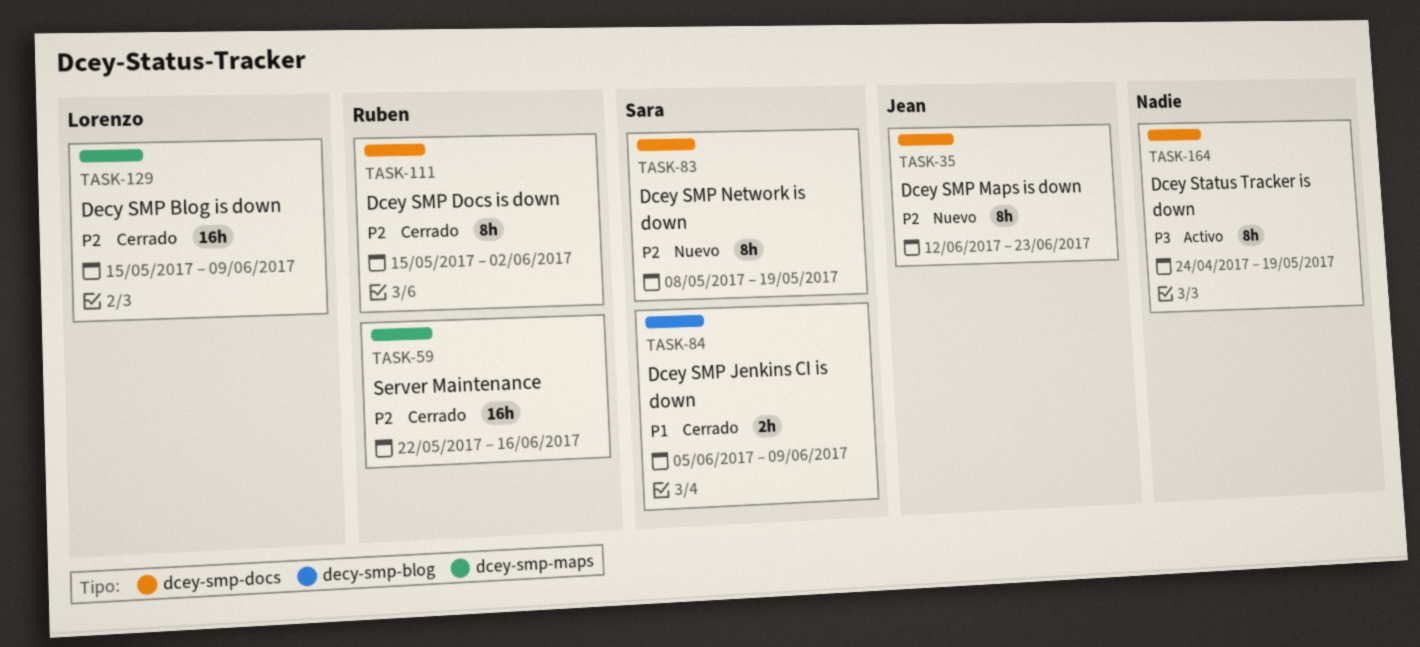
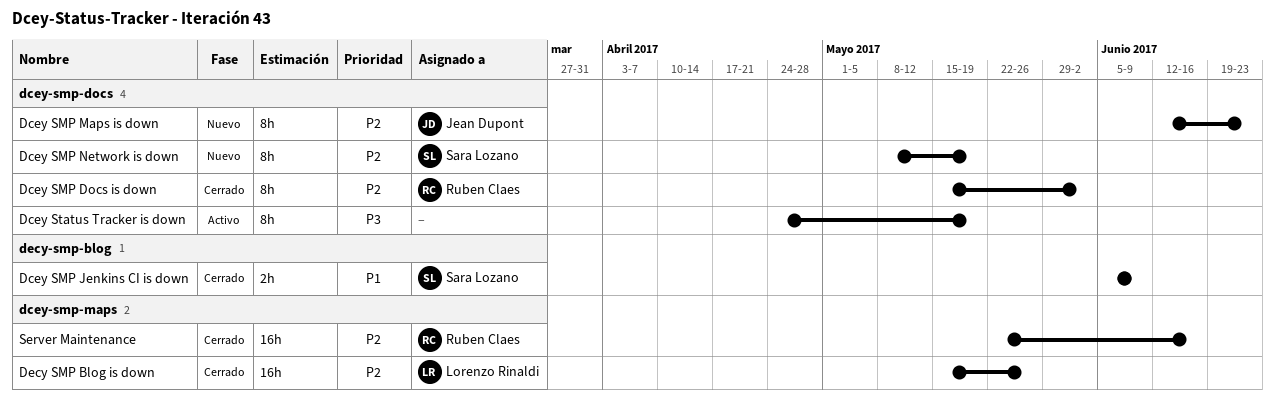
Decy SMP Blog is down, due: Jun 9 -> May 26

